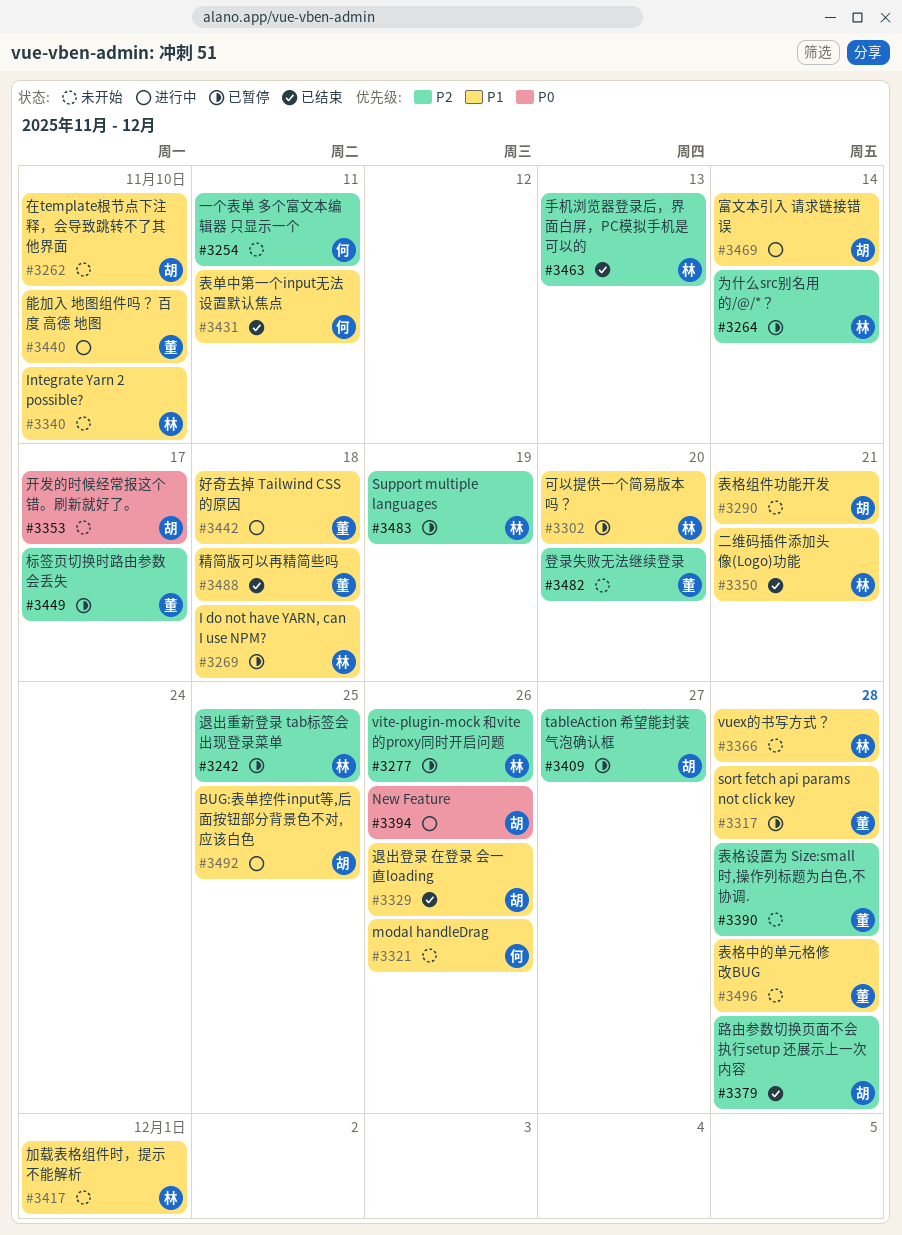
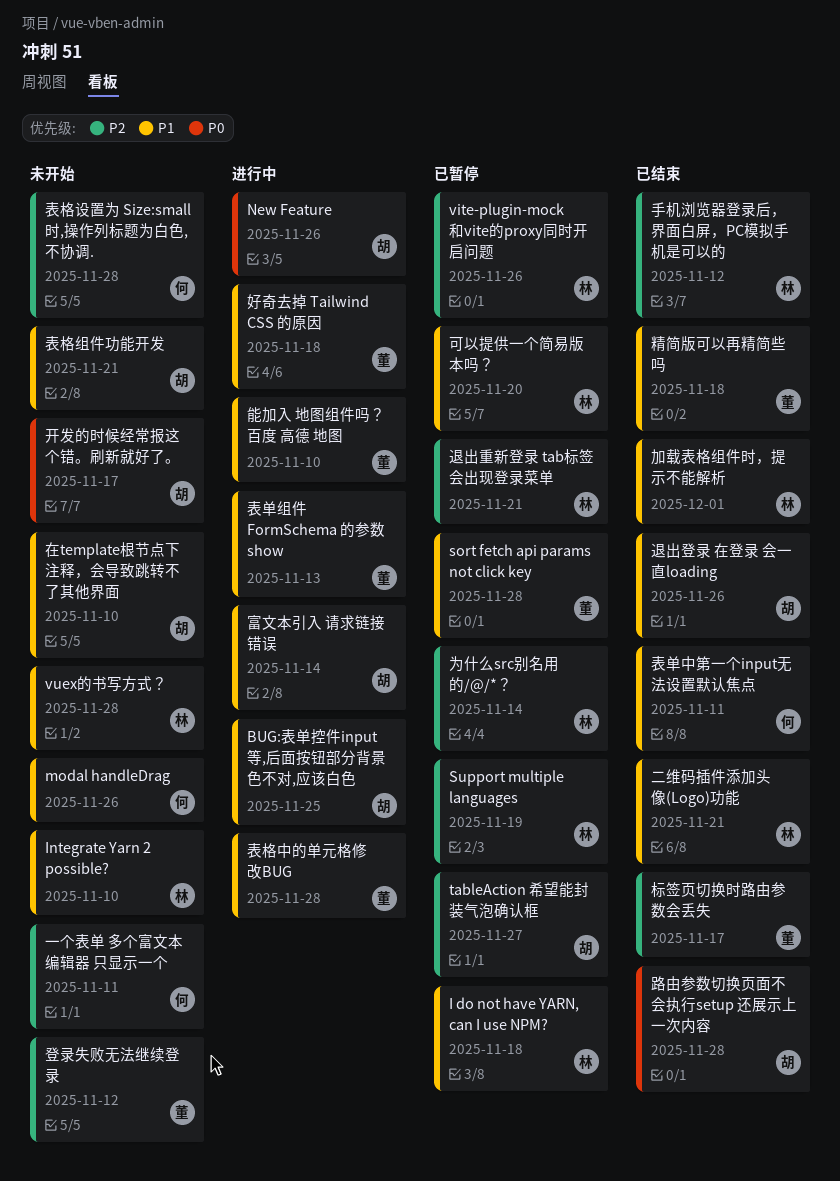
加载表格组件时，提示不能解析, status: 未开始 -> 已结束
手机浏览器登录后，界面白屏，PC模拟手机是可以的, due: Nov 13 -> Nov 12
标签页切换时路由参数会丢失, status: 已暂停 -> 已结束
登录失败无法继续登录, due: Nov 20 -> Nov 12
表单组件 FormSchema 的参数 show: none -> present
表格中的单元格修改BUG, status: 未开始 -> 进行中
表格设置为 Size:small 时,操作列标题为白色,不协调., owner: 董 -> 何
路由参数切换页面不会执行setup 还展示上一次内容, priority: P2 -> P0
退出重新登录 tab标签会出现登录菜单, due: Nov 25 -> Nov 21

